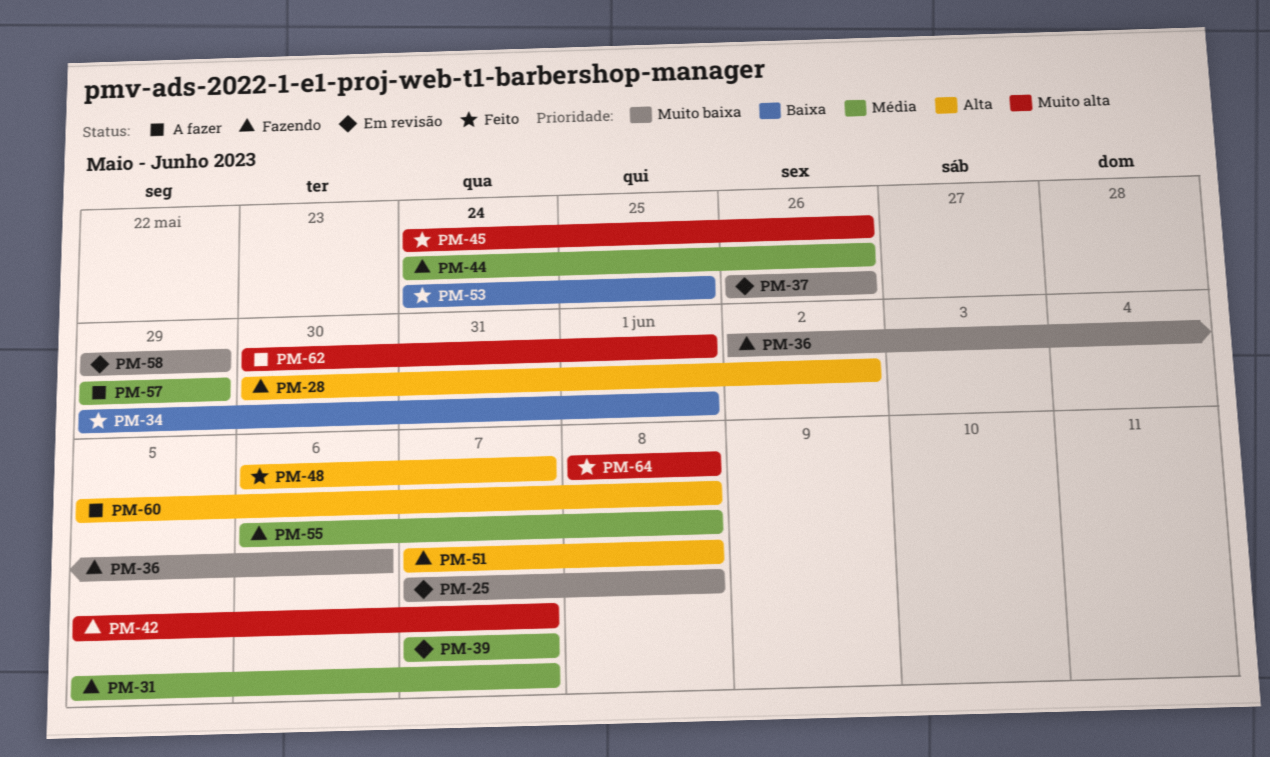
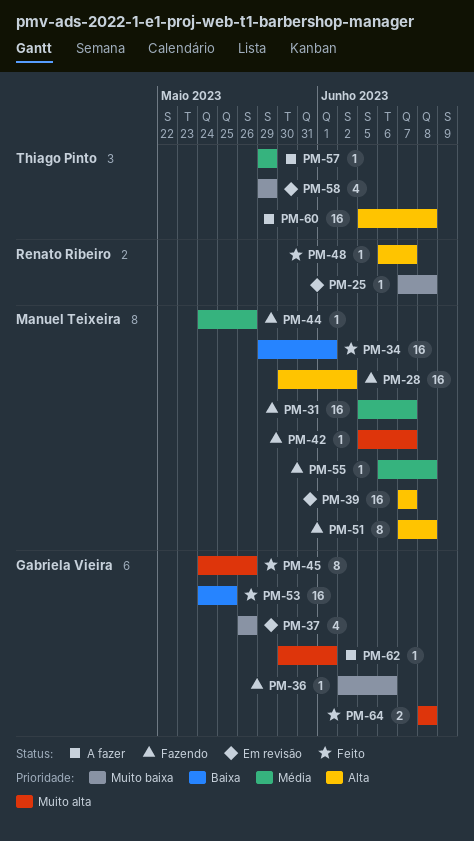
PM-39, priority: Média -> Alta

